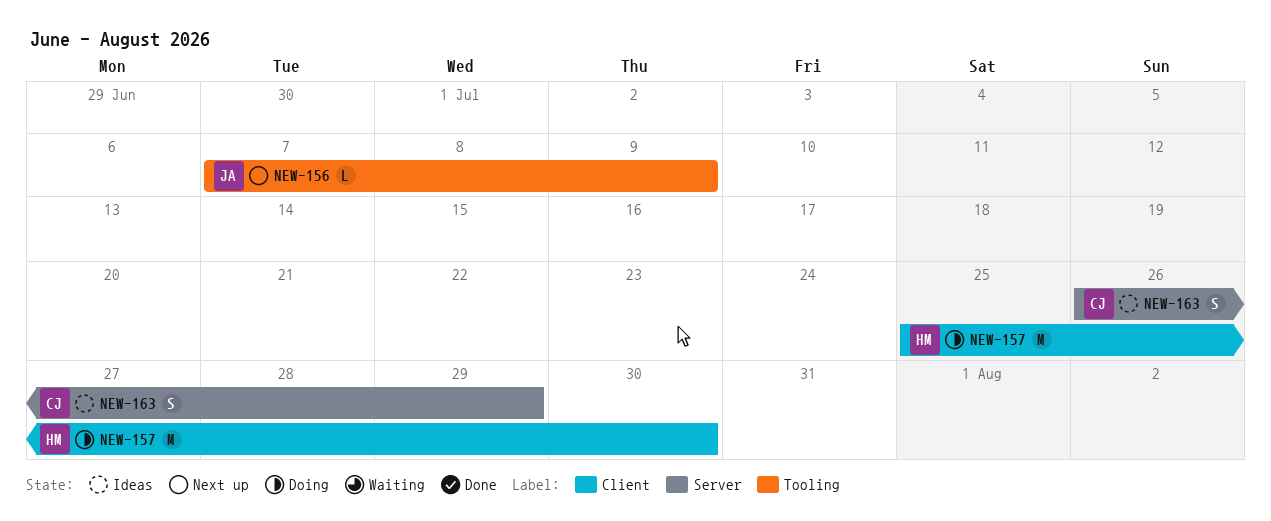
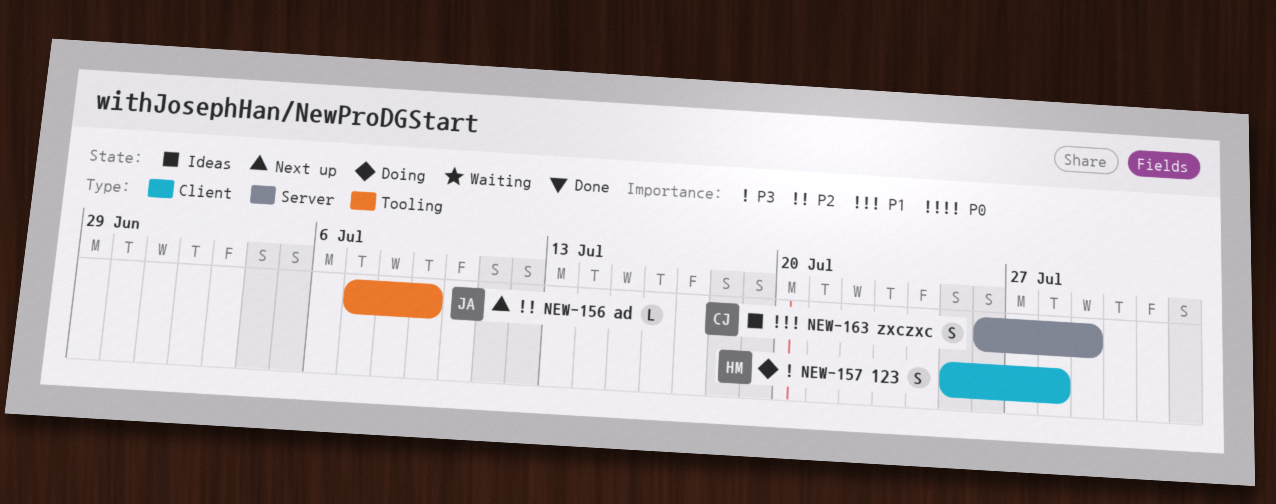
NEW-157, estimate: M -> S
NEW-157, due: Jul 30 -> Jul 28

